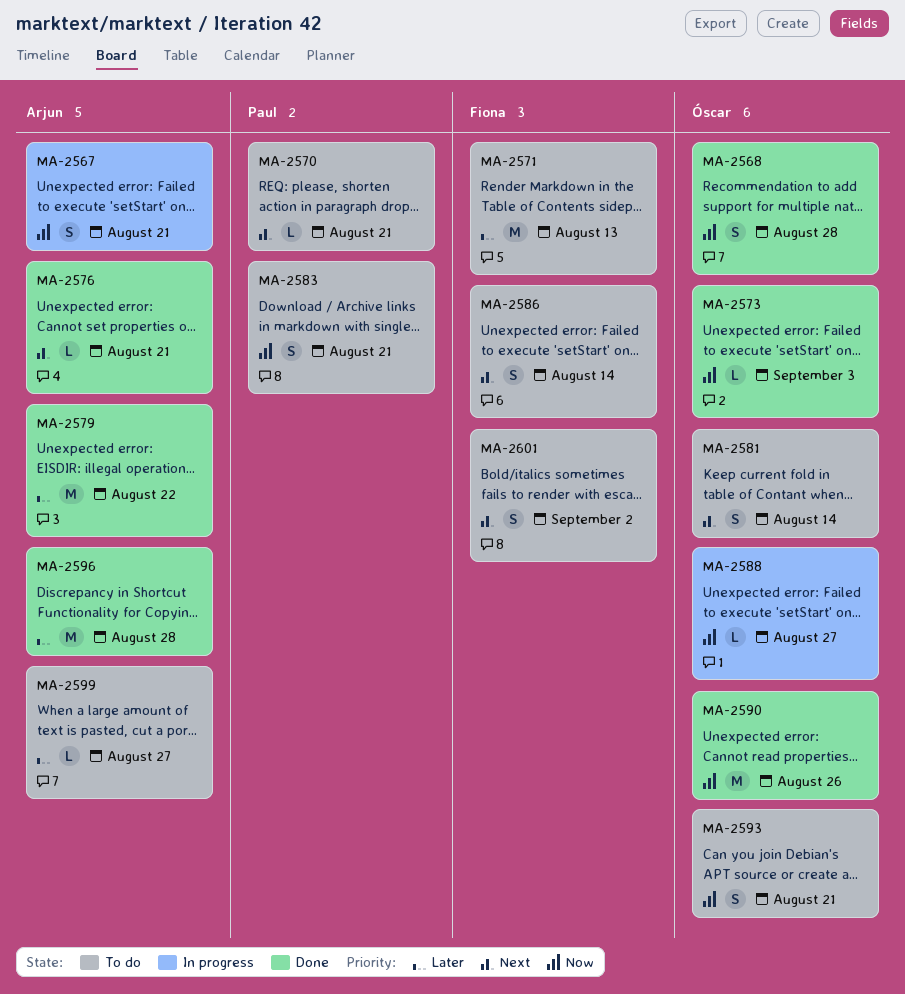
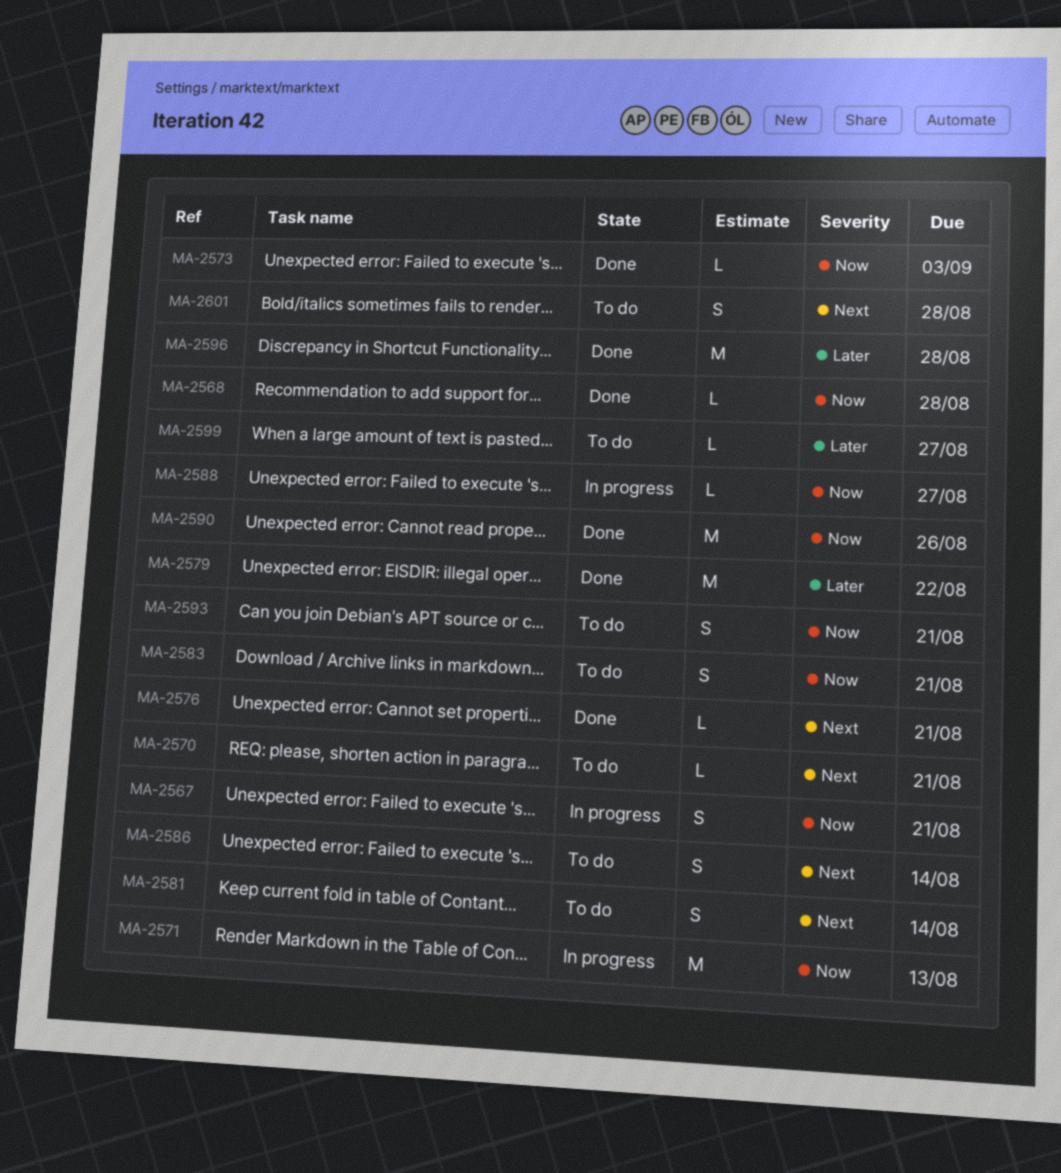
MA-2568, estimate: S -> L
MA-2571, status: To do -> In progress
MA-2571, priority: Later -> Now
MA-2601, due: Sep 2 -> Aug 28

